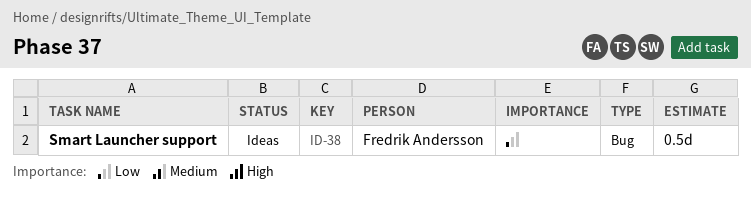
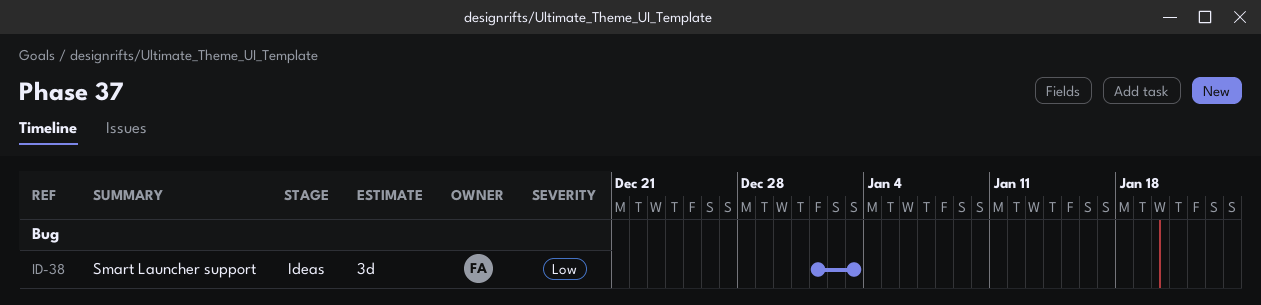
ID-38, estimate: 0.5d -> 3d

